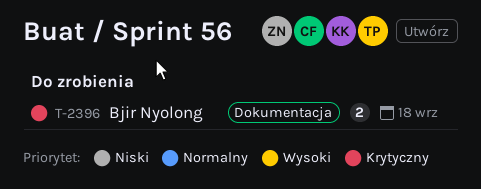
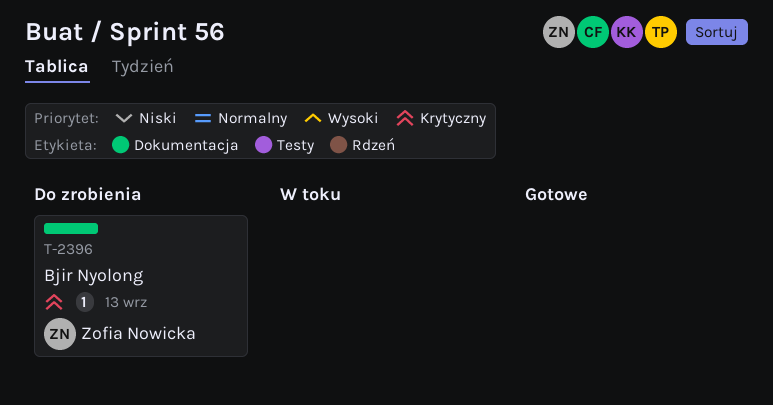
T-2396, estimate: 2 -> 1
T-2396, due: Sep 18 -> Sep 13

